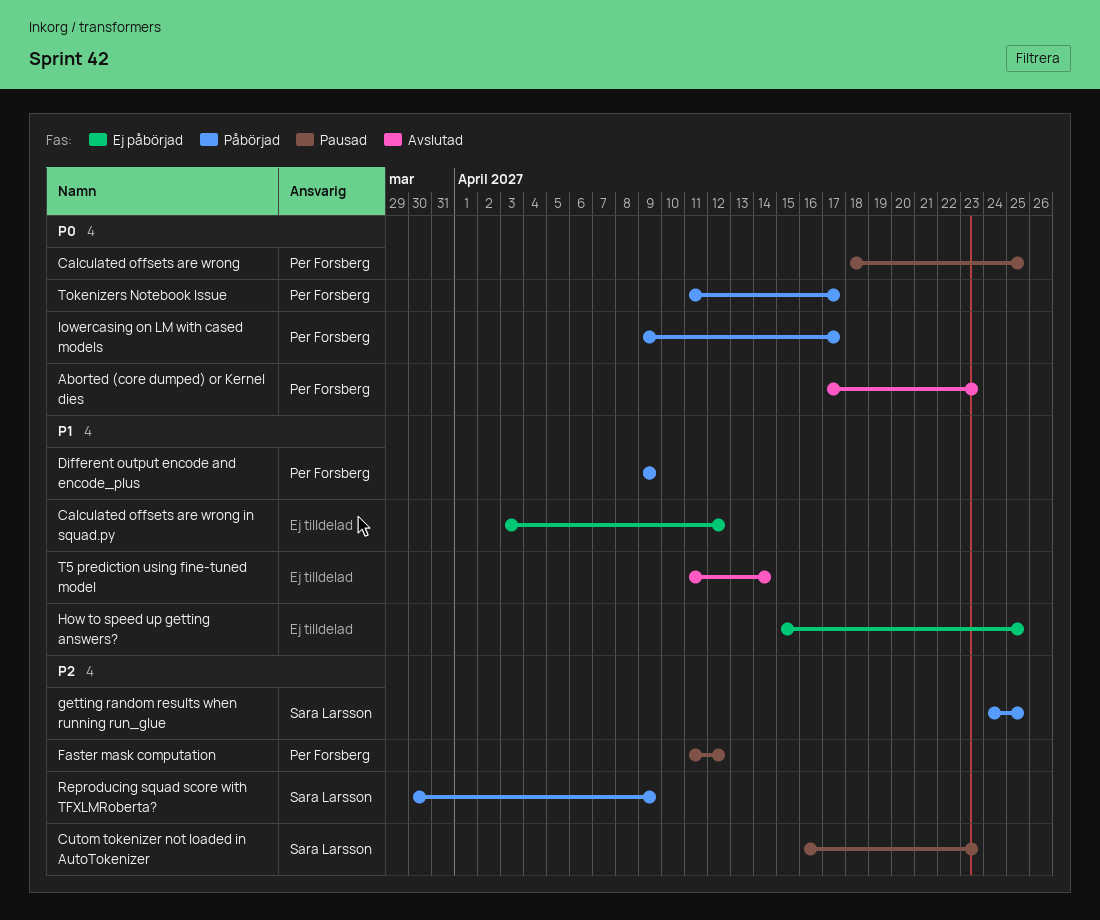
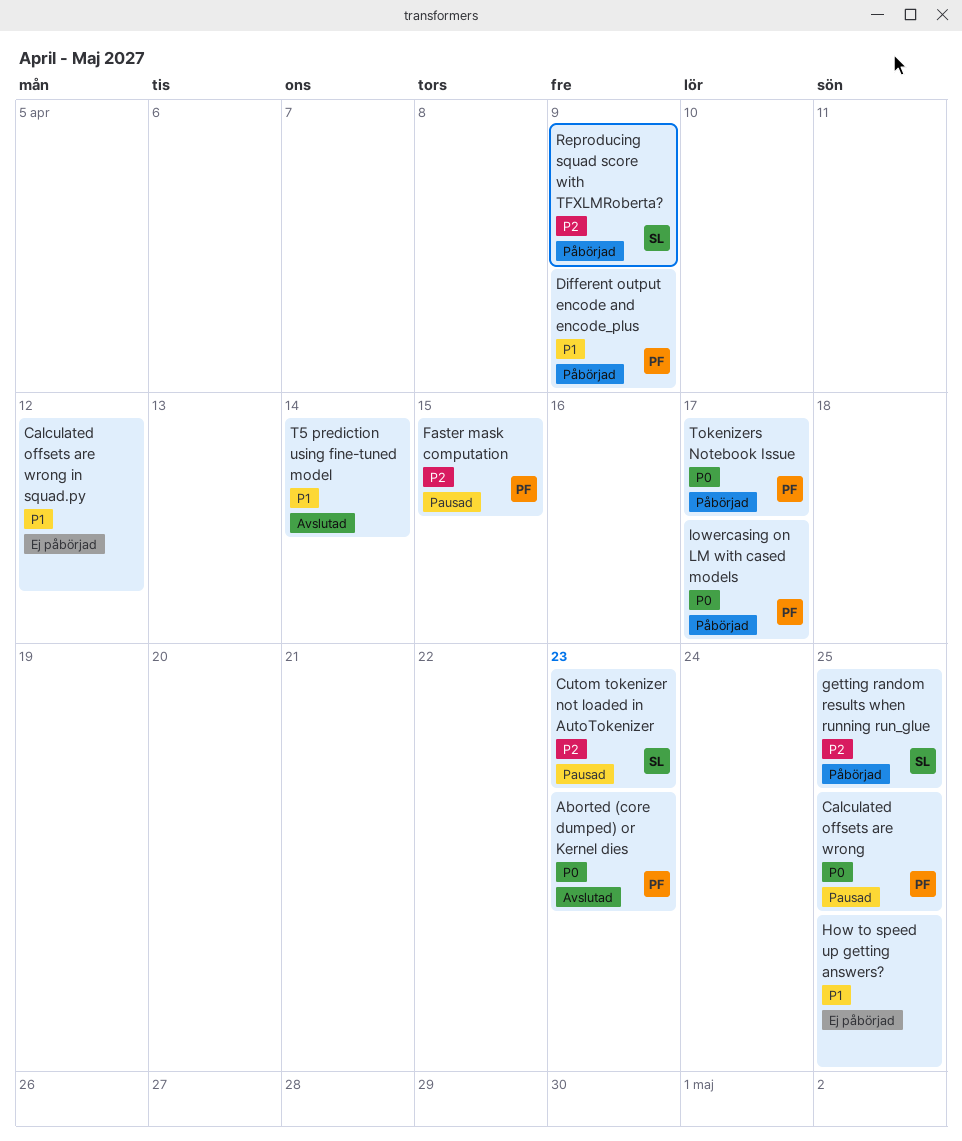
Faster mask computation, due: Apr 12 -> Apr 15

